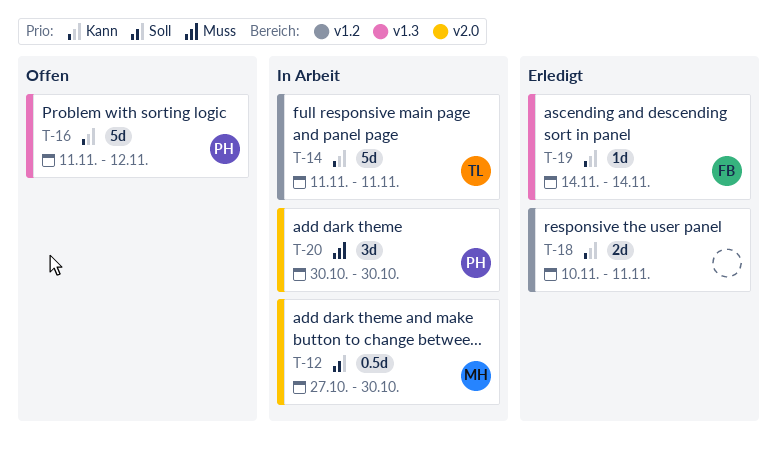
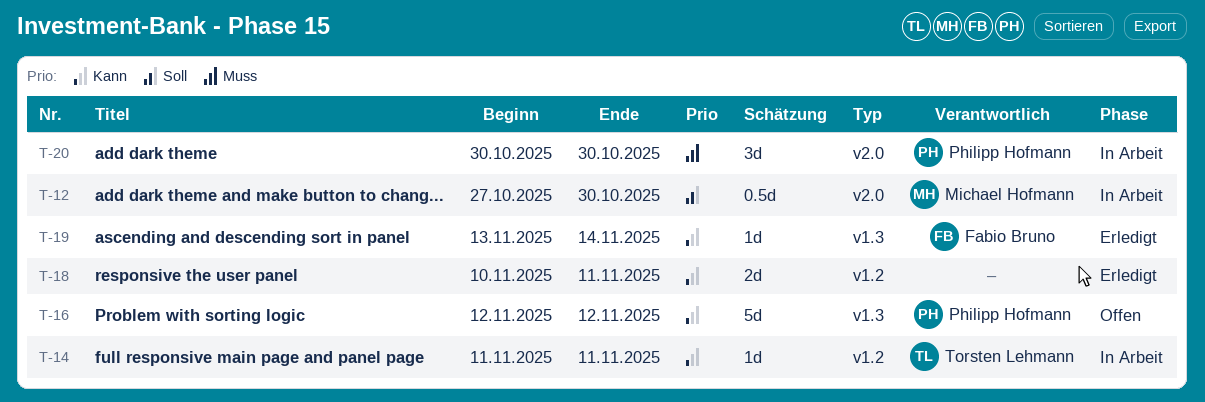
T-14, estimate: 5d -> 1d
T-16, start: Nov 11 -> Nov 12
T-19, start: Nov 14 -> Nov 13

